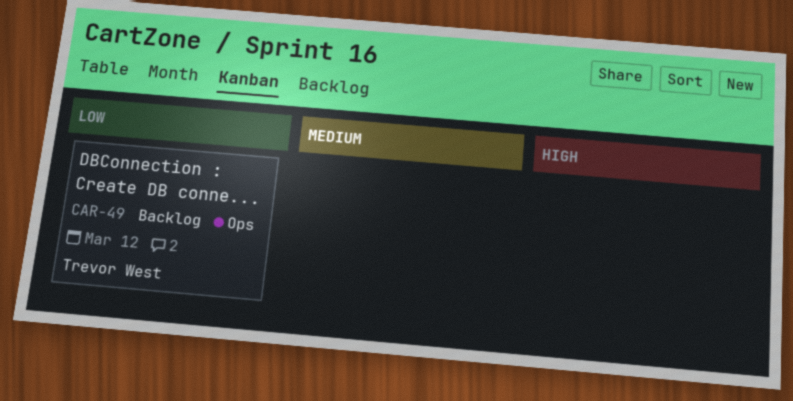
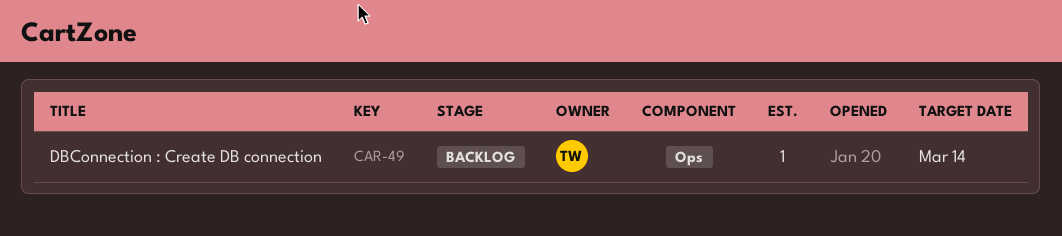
CAR-49, due: Mar 12 -> Mar 14

